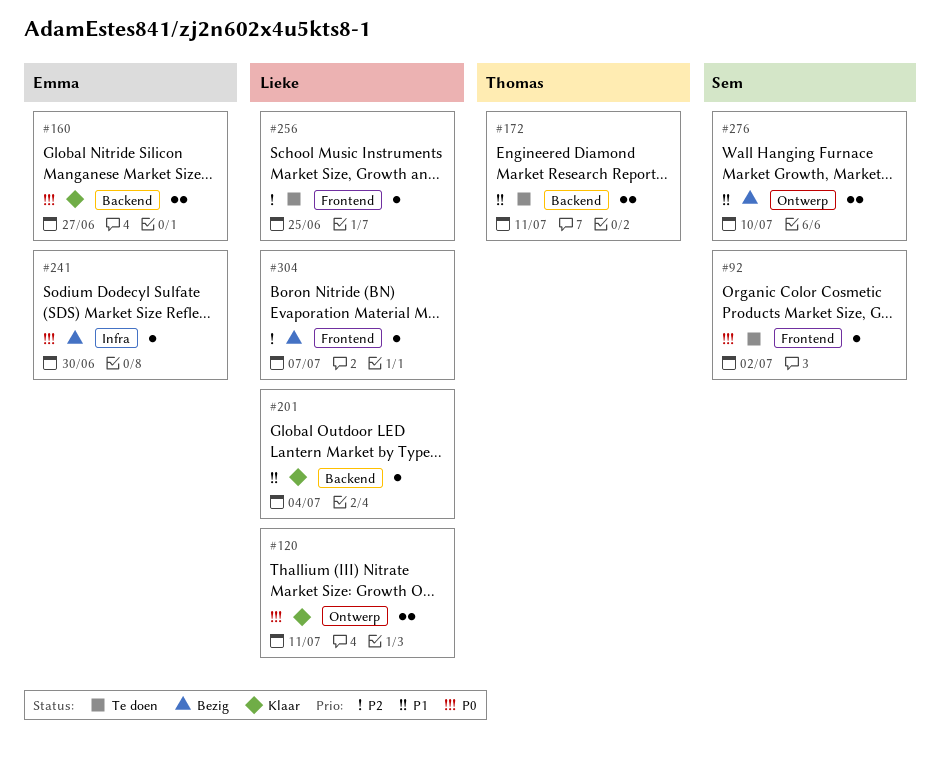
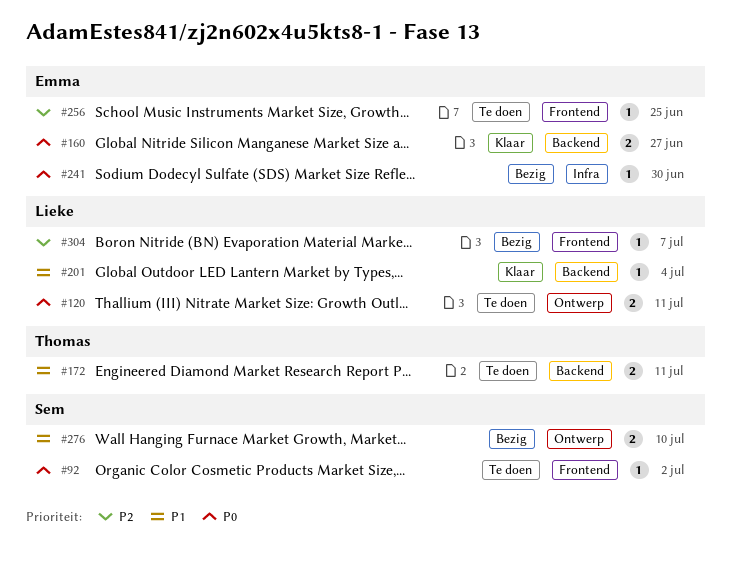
#120, status: Klaar -> Te doen
#256, owner: Lieke -> Emma

